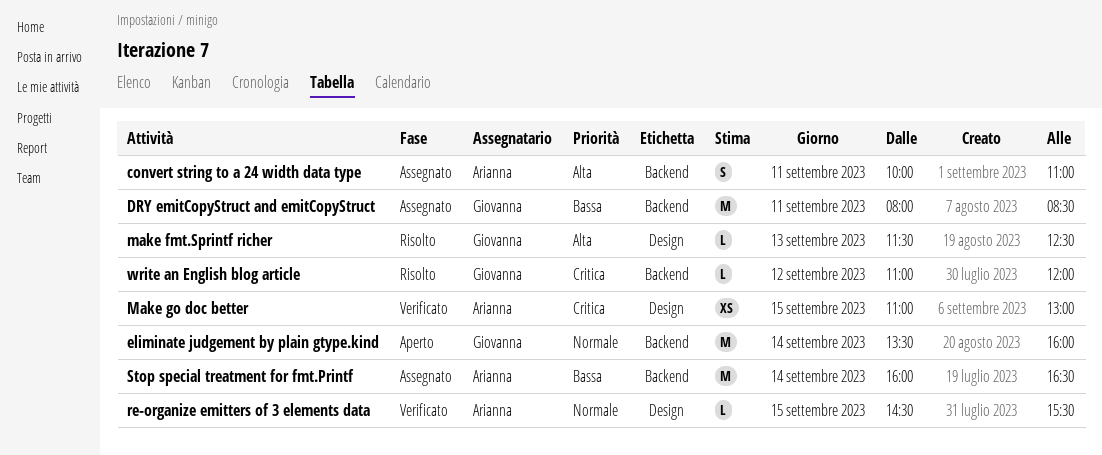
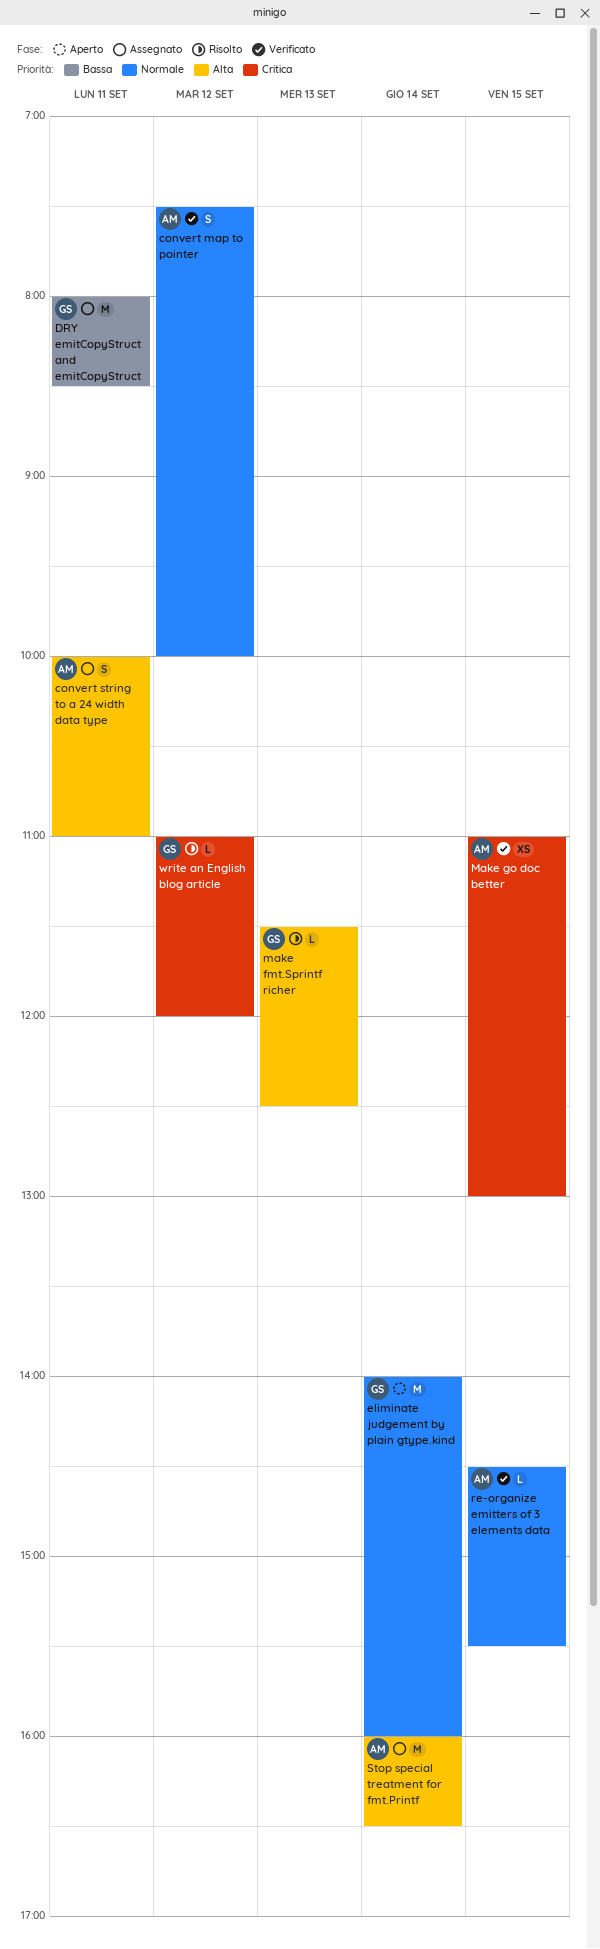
convert map to pointer: none -> present
eliminate judgement by plain gtype.kind, begins: 13:30 -> 14:00
Stop special treatment for fmt.Printf, priority: Bassa -> Alta

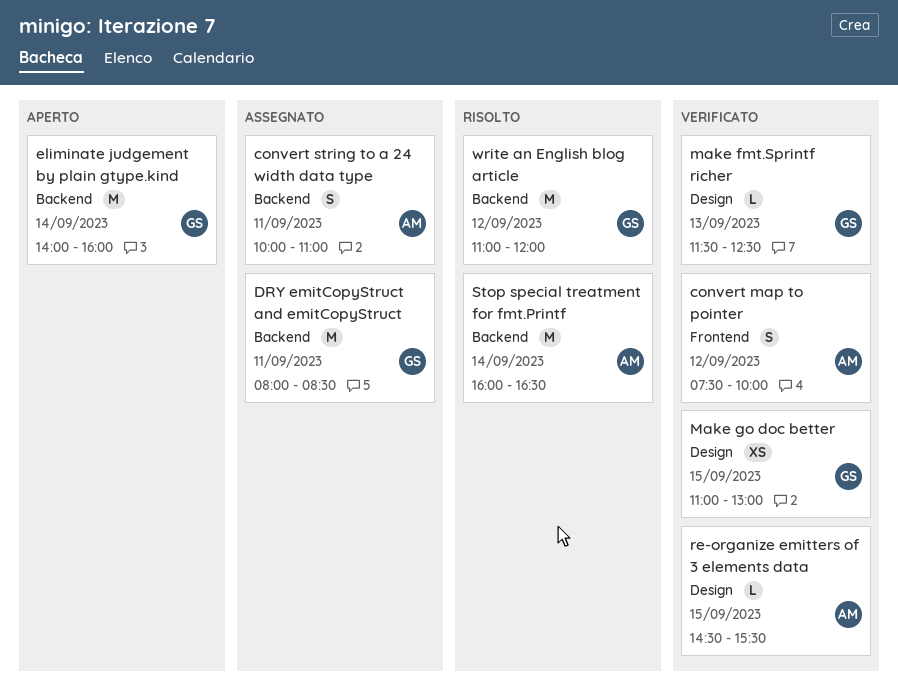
make fmt.Sprintf richer, status: Risolto -> Verificato
Make go doc better, owner: AM -> GS
Stop special treatment for fmt.Printf, status: Assegnato -> Risolto
write an English blog article, estimate: L -> M

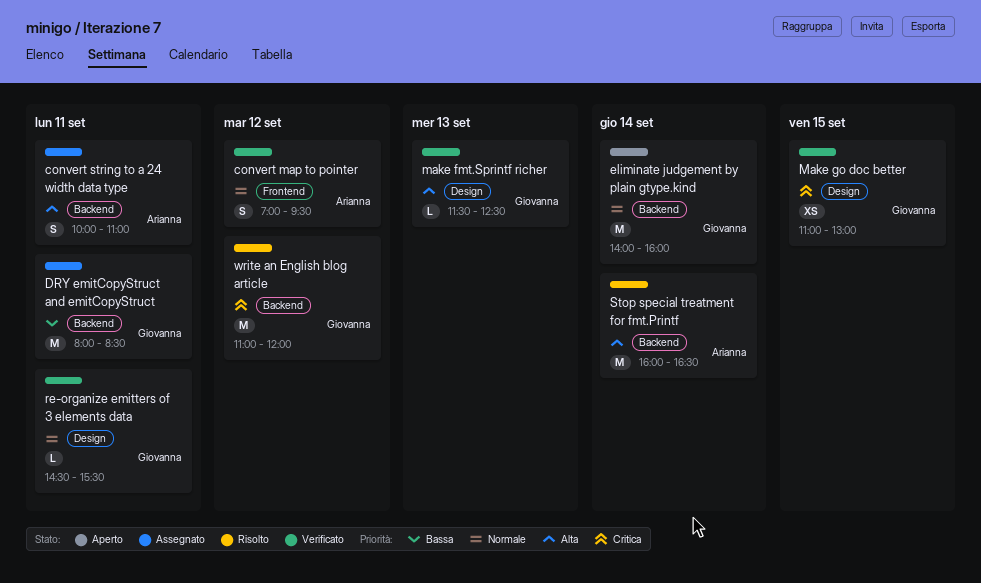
convert map to pointer, begins: 07:30 -> 07:00
convert map to pointer, ends: 10:00 -> 09:30
re-organize emitters of 3 elements data, owner: Arianna -> Giovanna
re-organize emitters of 3 elements data, day: Sep 15 -> Sep 11

